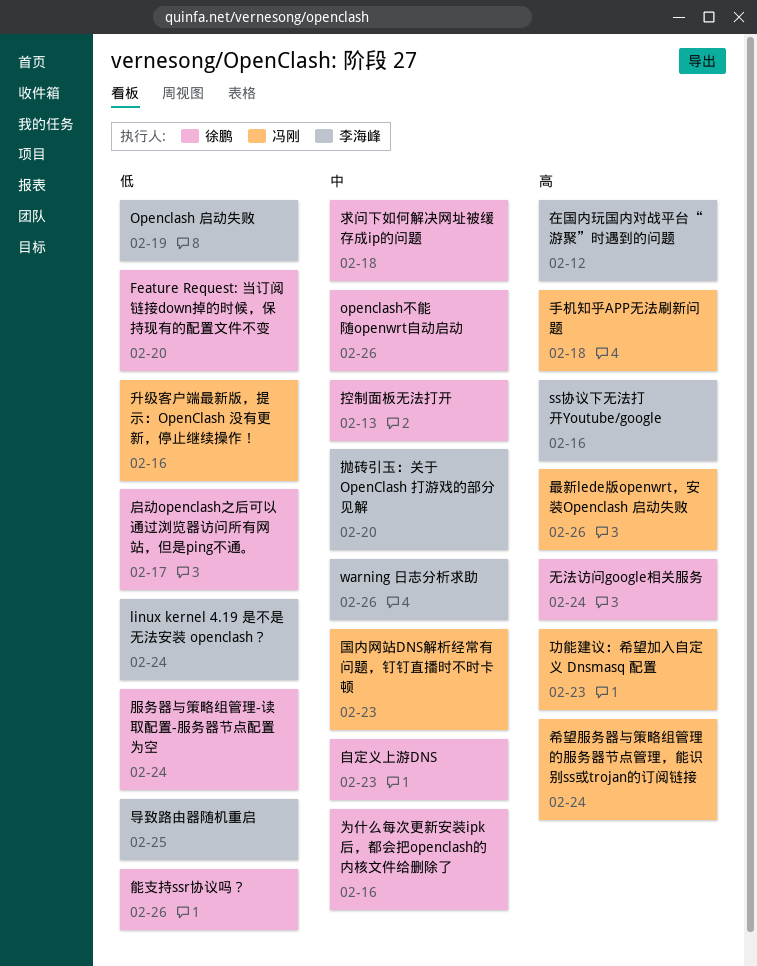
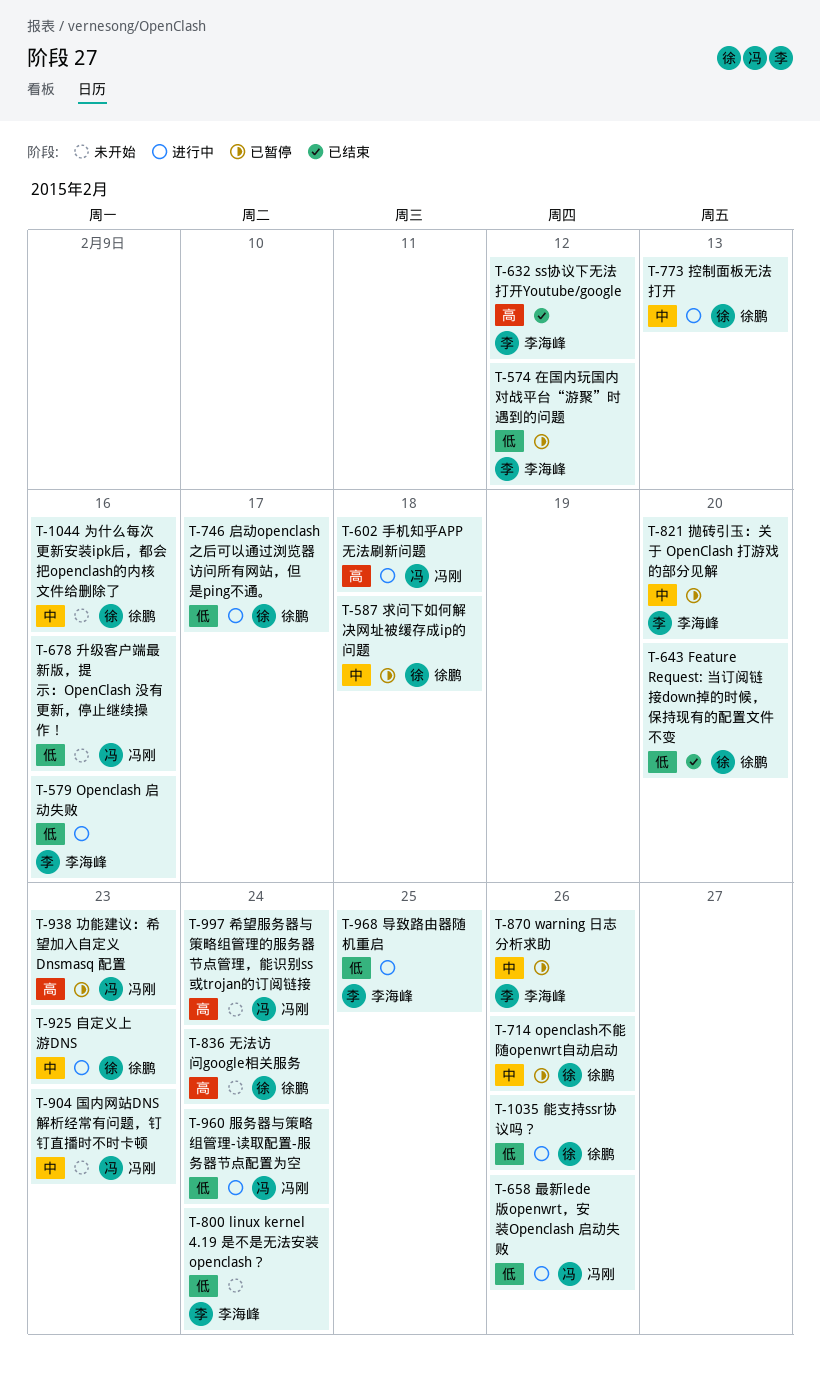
Openclash 启动失败, due: Feb 19 -> Feb 16
ss协议下无法打开Youtube/google, due: Feb 16 -> Feb 12
在国内玩国内对战平台“游聚”时遇到的问题, priority: 高 -> 低
最新lede版openwrt，安装Openclash 启动失败, priority: 高 -> 低
服务器与策略组管理-读取配置-服务器节点配置为空, owner: 徐鹏 -> 冯刚

